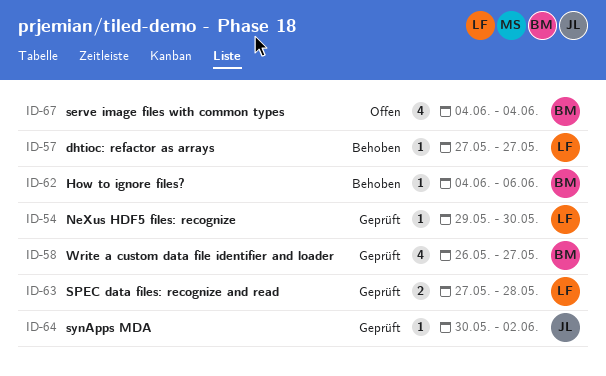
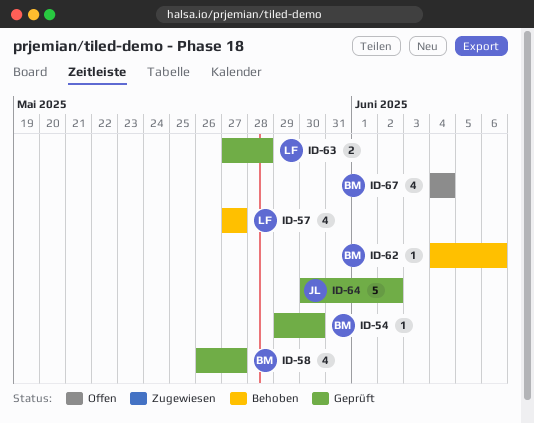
ID-54, owner: LF -> BM
ID-57, estimate: 1 -> 4
ID-64, estimate: 1 -> 5

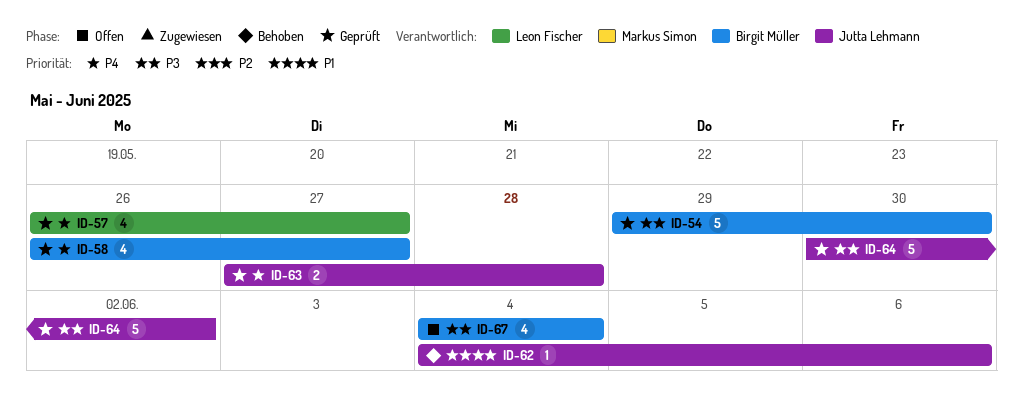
ID-54, estimate: 1 -> 5
ID-57, status: Behoben -> Geprüft
ID-57, start: May 27 -> May 26
ID-62, owner: Birgit Müller -> Jutta Lehmann
ID-63, owner: Leon Fischer -> Jutta Lehmann

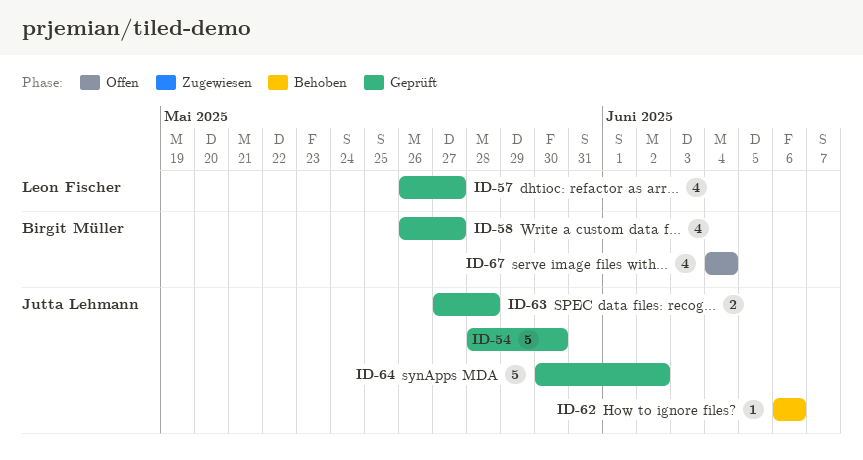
ID-54, owner: Birgit Müller -> Jutta Lehmann
ID-54, start: May 29 -> May 28
ID-62, start: Jun 4 -> Jun 6

